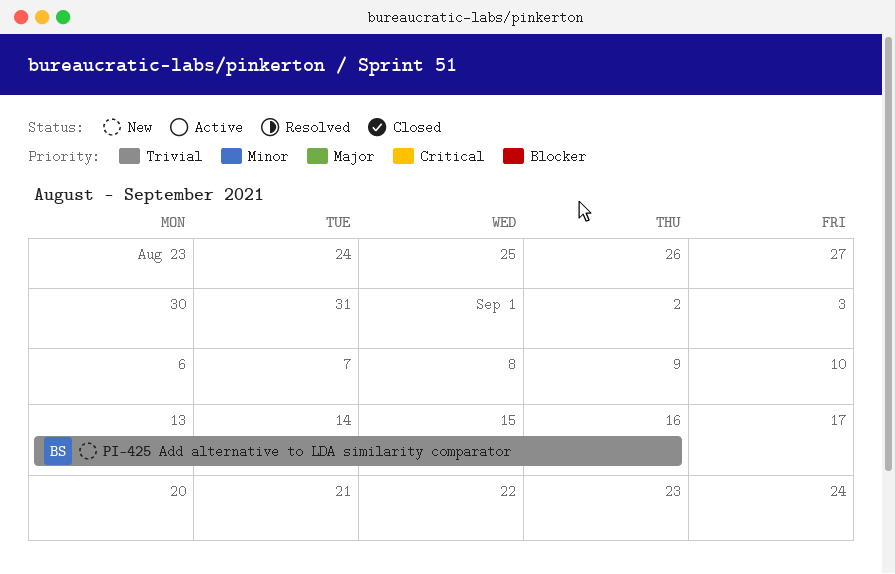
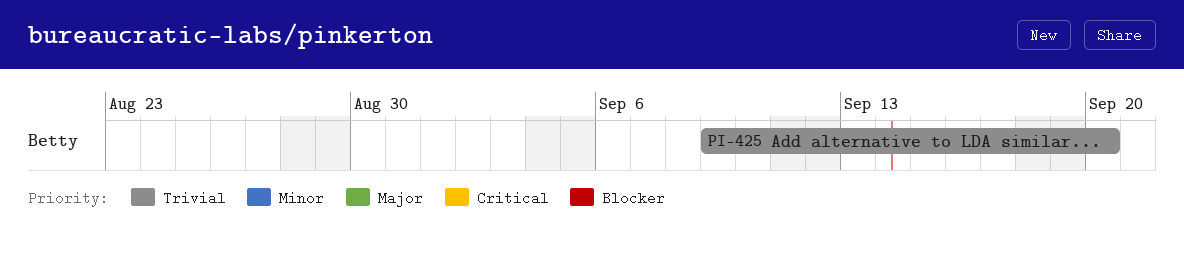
PI-425, start: Sep 13 -> Sep 9
PI-425, due: Sep 16 -> Sep 20

